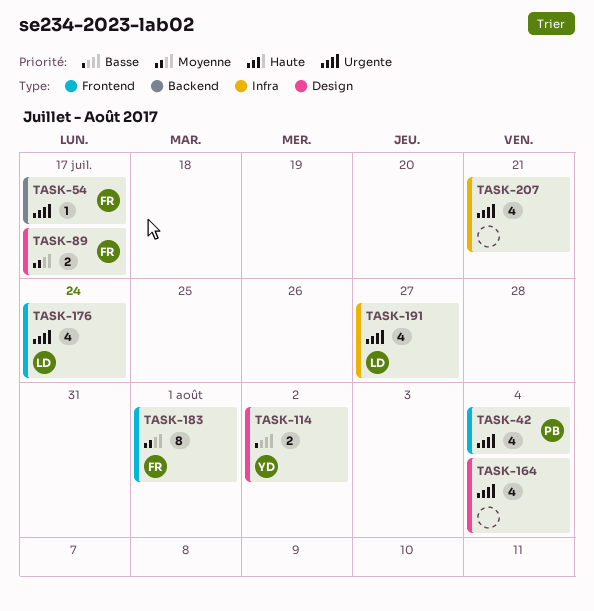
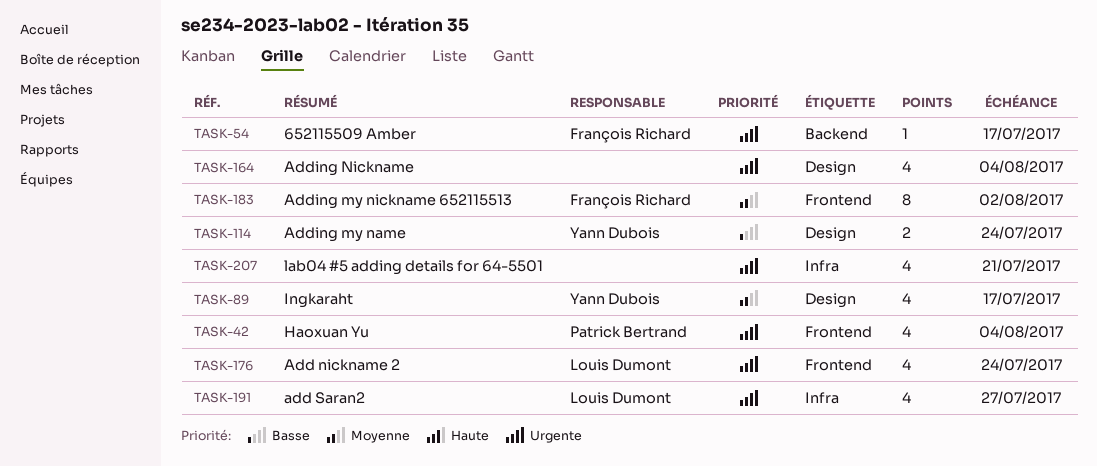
TASK-89, owner: François Richard -> Yann Dubois
TASK-89, estimate: 2 -> 4
TASK-114, due: Aug 2 -> Jul 24
TASK-183, due: Aug 1 -> Aug 2

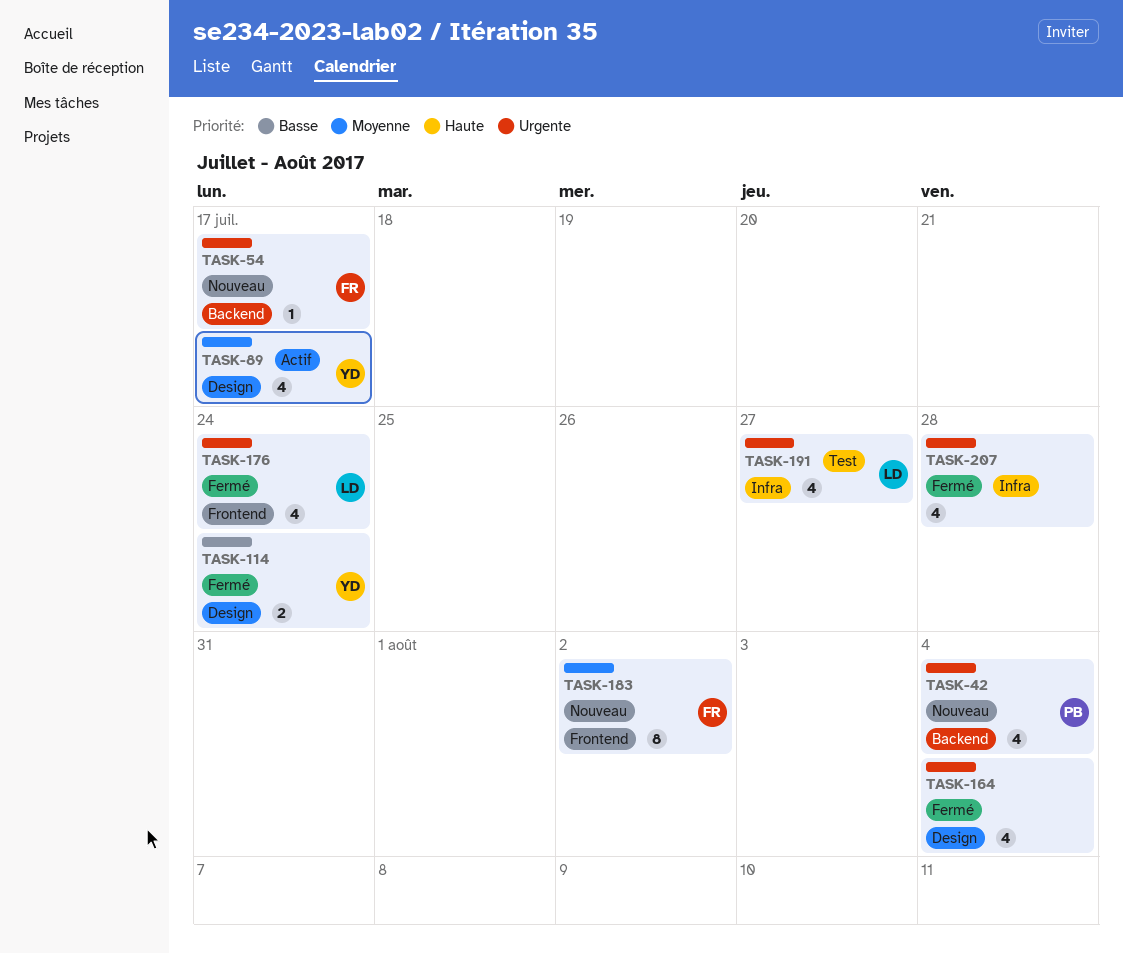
TASK-42, label: Frontend -> Backend
TASK-207, due: Jul 21 -> Jul 28

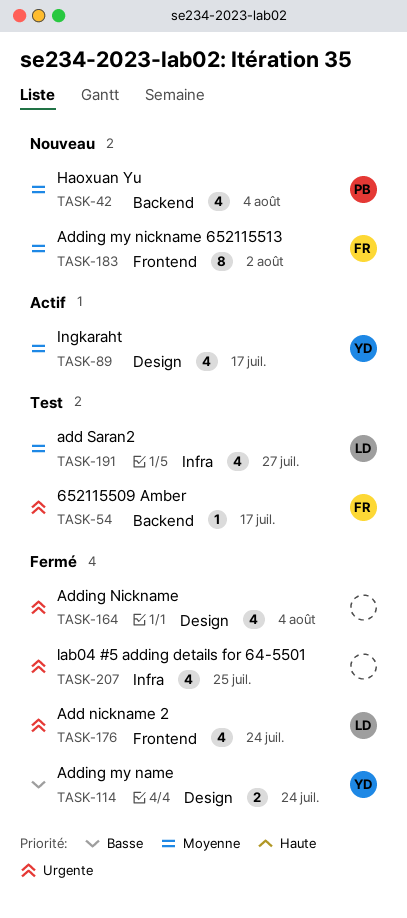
TASK-42, priority: Urgente -> Moyenne
TASK-54, status: Nouveau -> Test
TASK-191, priority: Urgente -> Moyenne
TASK-207, due: Jul 28 -> Jul 25

